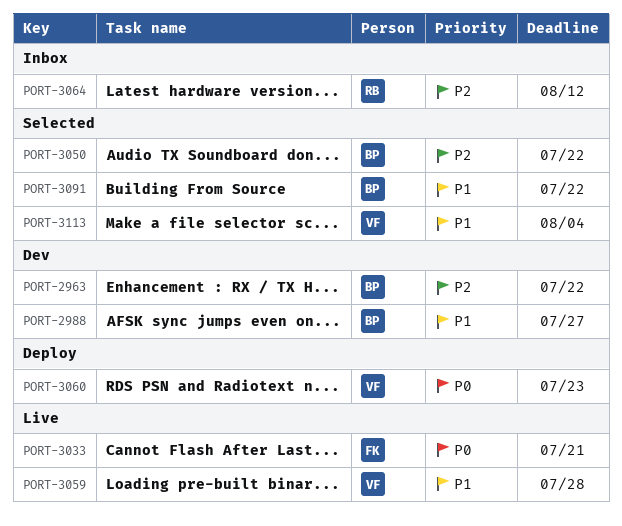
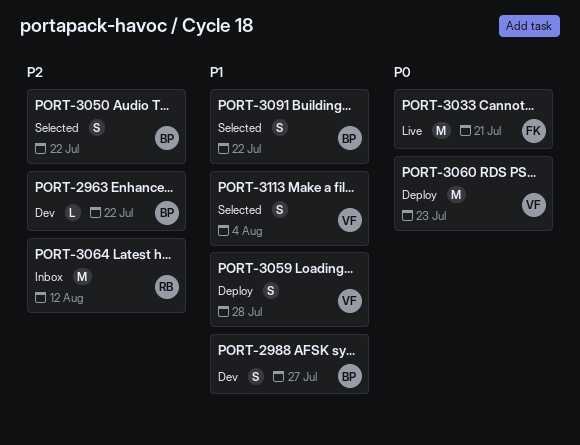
PORT-3059, status: Live -> Deploy

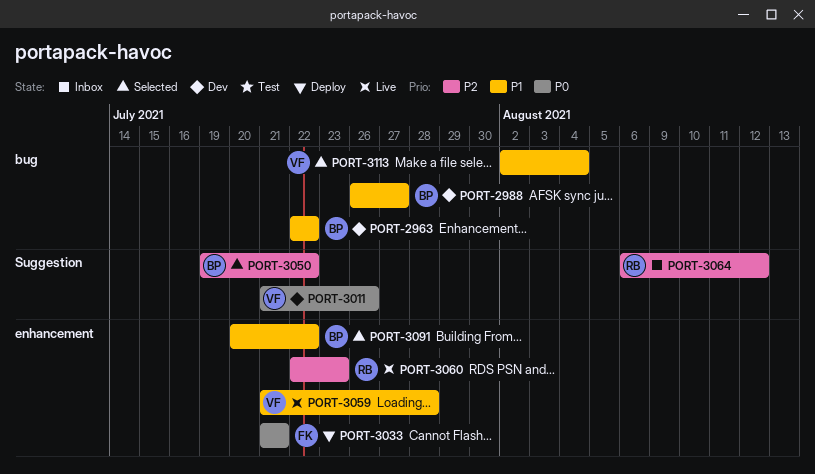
PORT-2963, priority: P2 -> P1
PORT-3011: none -> present
PORT-3033, status: Live -> Deploy
PORT-3059, status: Deploy -> Live
PORT-3060, status: Deploy -> Live
PORT-3060, owner: VF -> RB
PORT-3060, priority: P0 -> P2

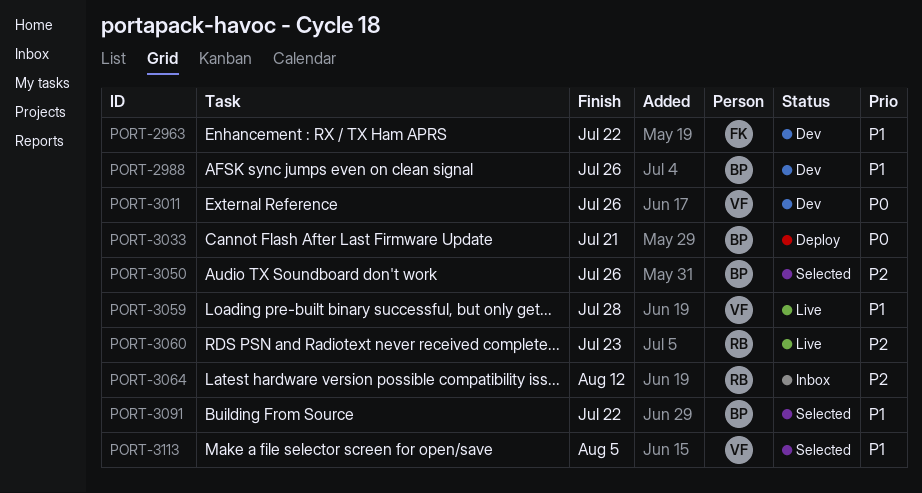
PORT-2963, owner: BP -> FK
PORT-2988, due: Jul 27 -> Jul 26
PORT-3033, owner: FK -> BP
PORT-3050, due: Jul 22 -> Jul 26
PORT-3113, due: Aug 4 -> Aug 5

